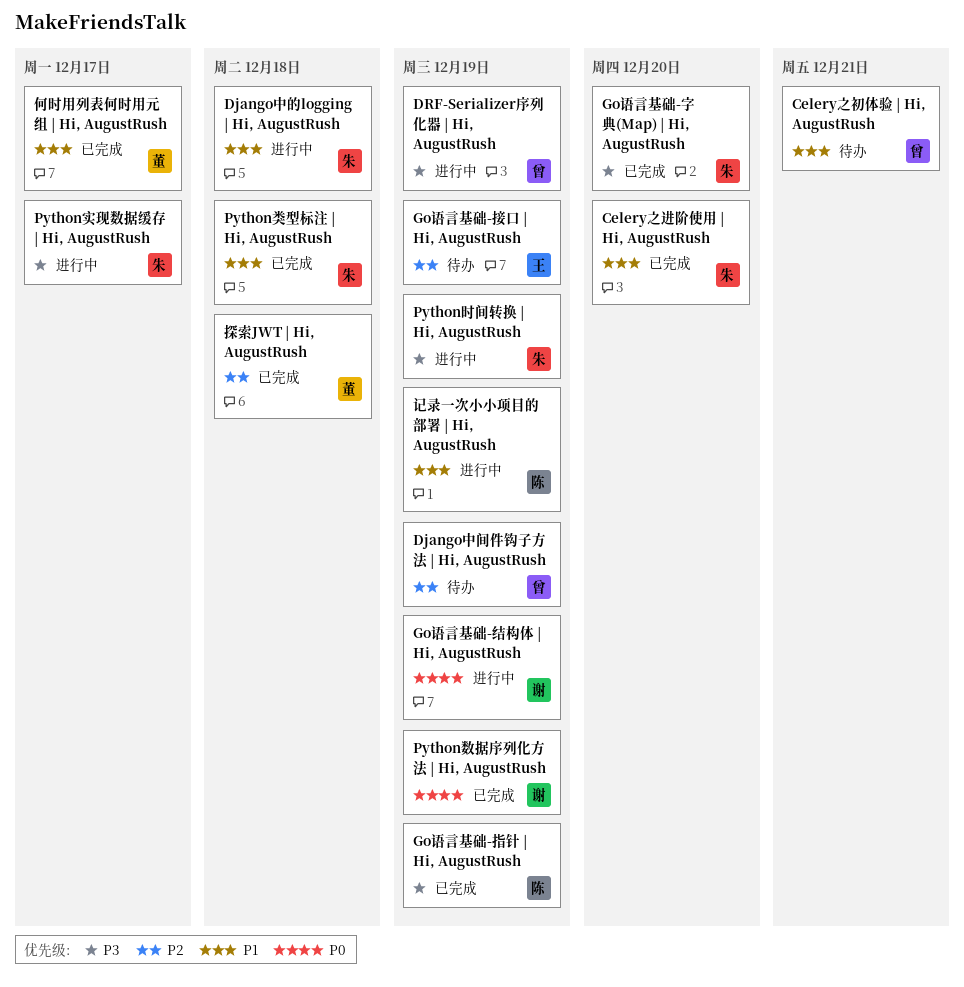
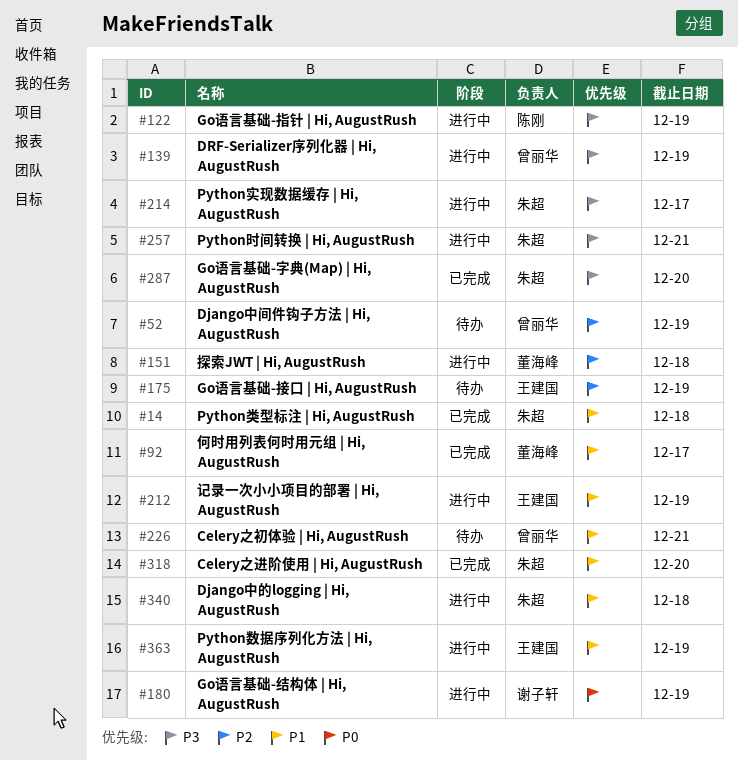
Go语言基础-指针 | Hi, AugustRush, status: 已完成 -> 进行中
Python数据序列化方法 | Hi, AugustRush, status: 已完成 -> 进行中
Python数据序列化方法 | Hi, AugustRush, owner: 谢子轩 -> 王建国
Python数据序列化方法 | Hi, AugustRush, priority: P0 -> P1
Python时间转换 | Hi, AugustRush, due: Dec 19 -> Dec 21
探索JWT | Hi, AugustRush, status: 已完成 -> 进行中
记录一次小小项目的部署 | Hi, AugustRush, owner: 陈刚 -> 王建国

